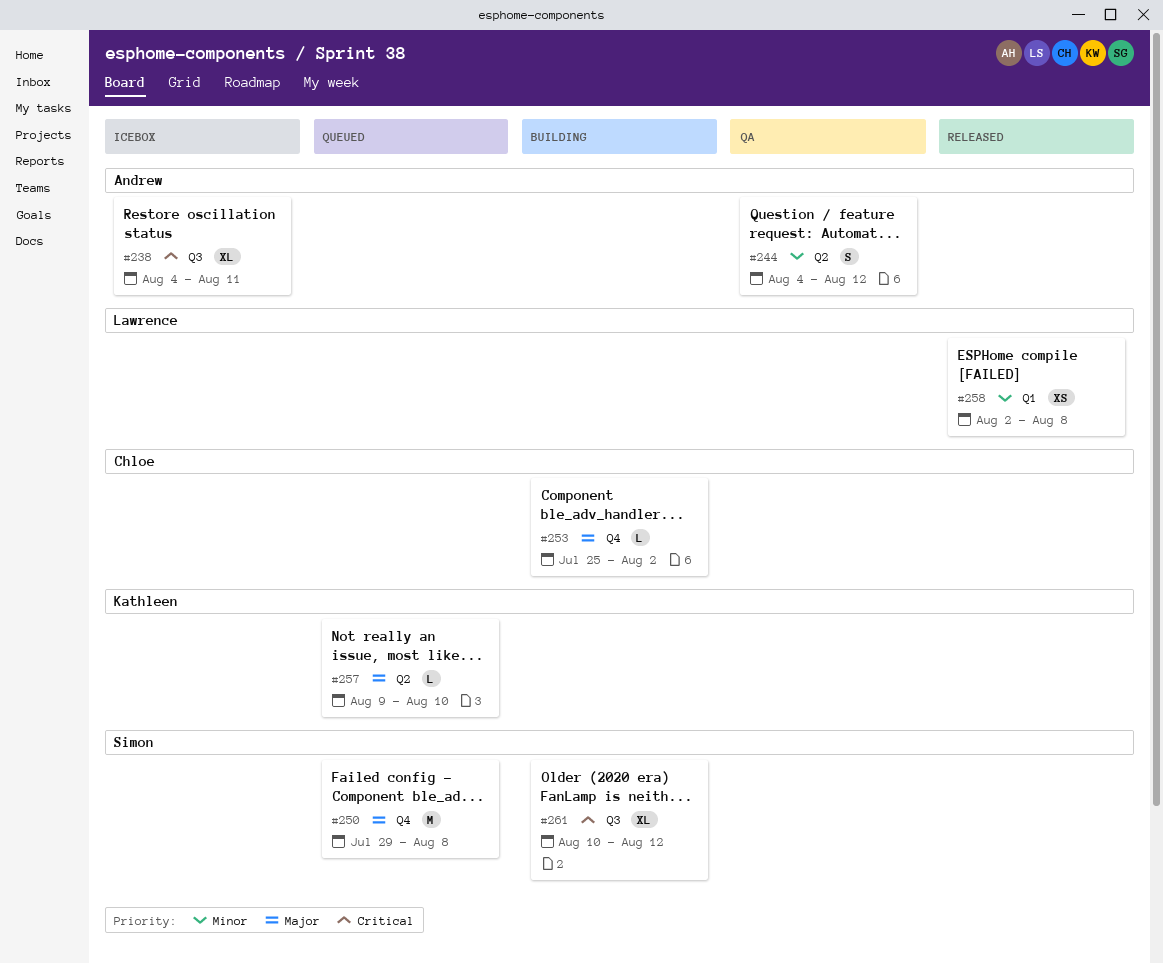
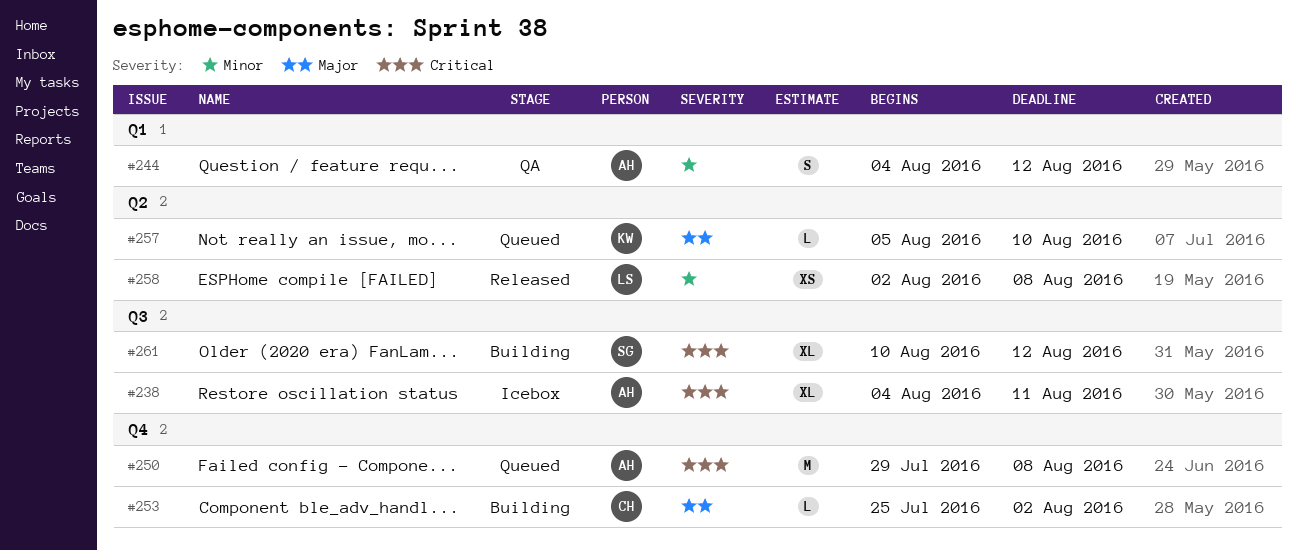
#244, label: Q2 -> Q1
#250, owner: Simon -> Andrew
#250, priority: Major -> Critical
#257, start: Aug 9 -> Aug 5
#258, label: Q1 -> Q2

